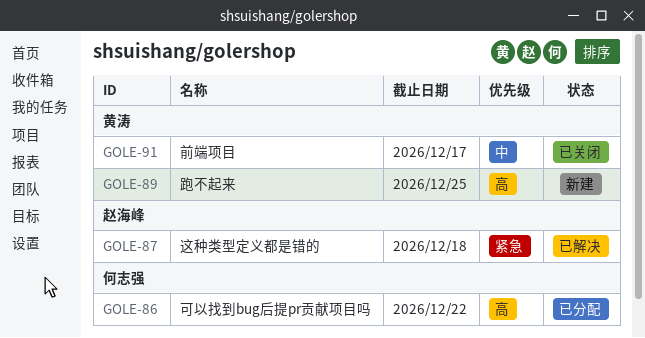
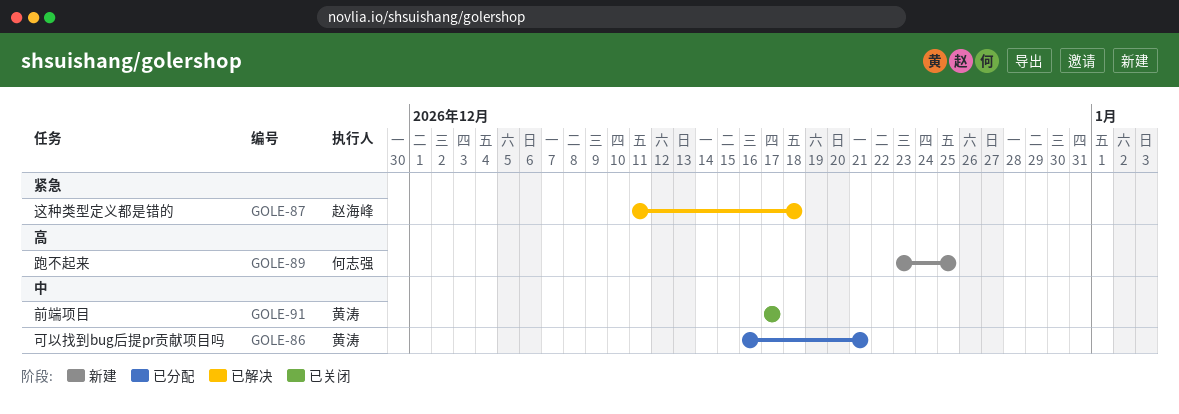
GOLE-86, owner: 何志强 -> 黄涛
GOLE-86, priority: 高 -> 中
GOLE-86, due: Dec 22 -> Dec 21
GOLE-89, owner: 黄涛 -> 何志强

